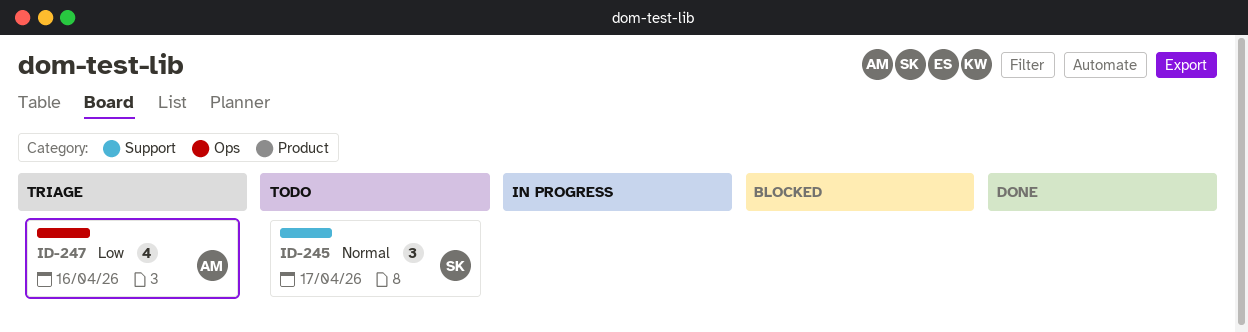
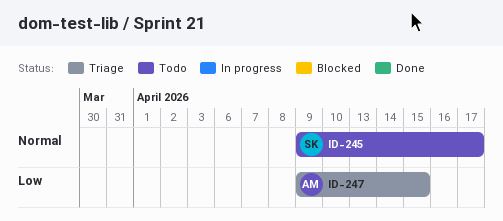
ID-247, due: Apr 16 -> Apr 15

